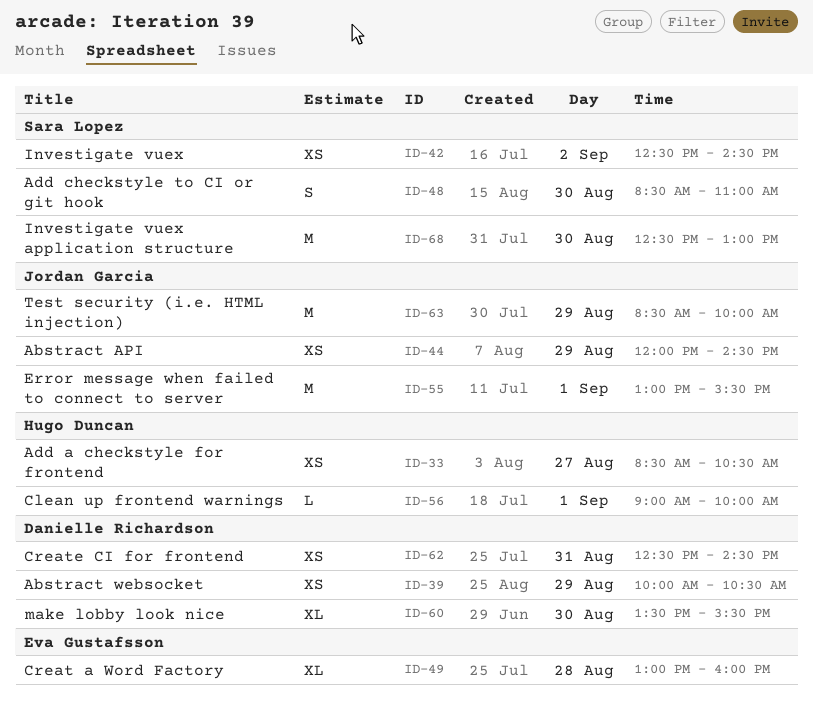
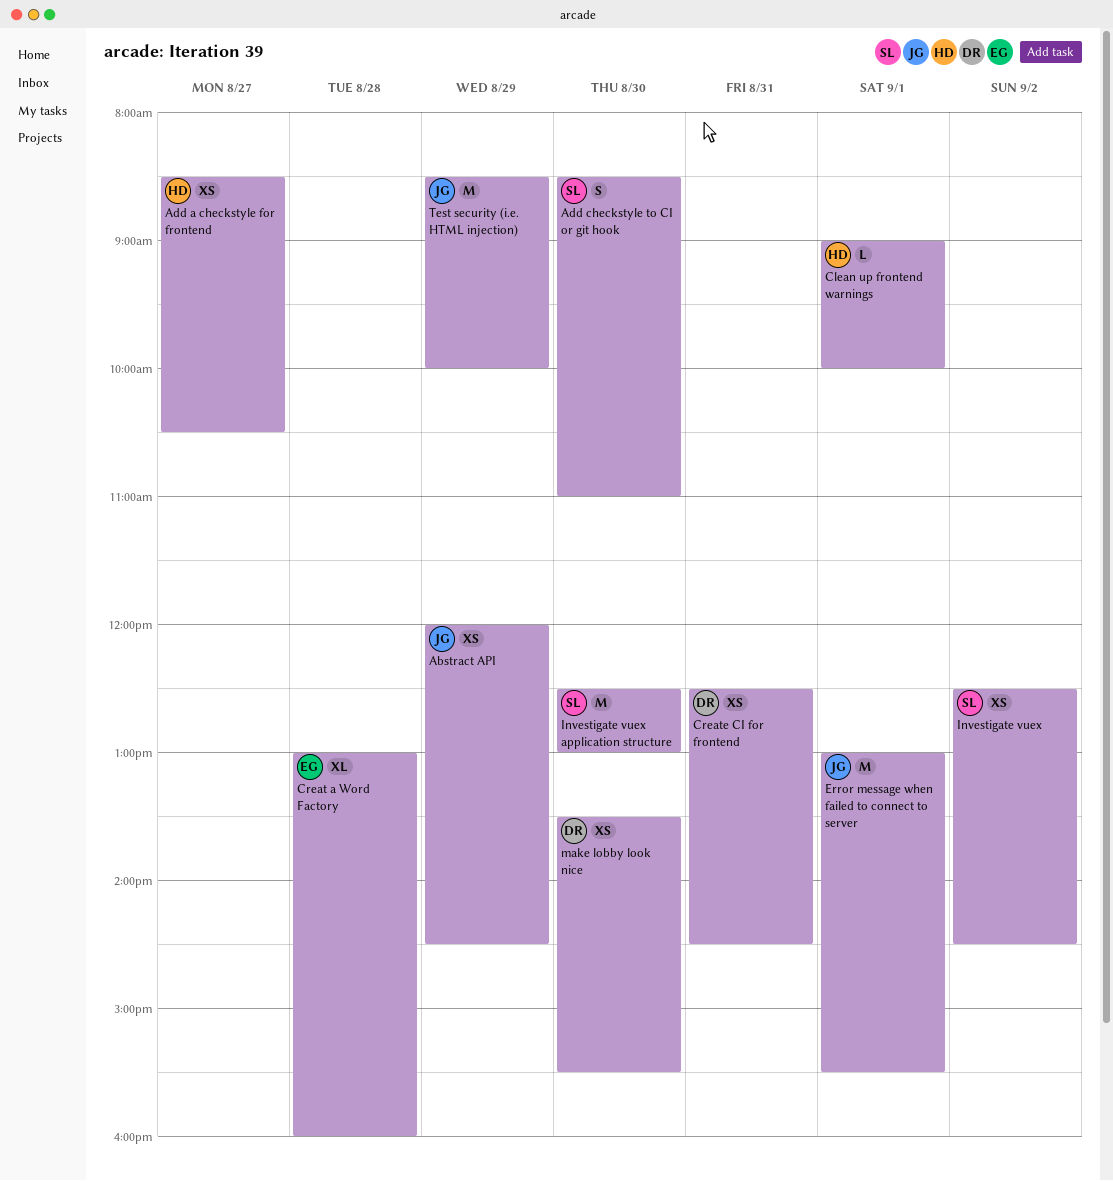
Abstract websocket: present -> none
make lobby look nice, estimate: XL -> XS

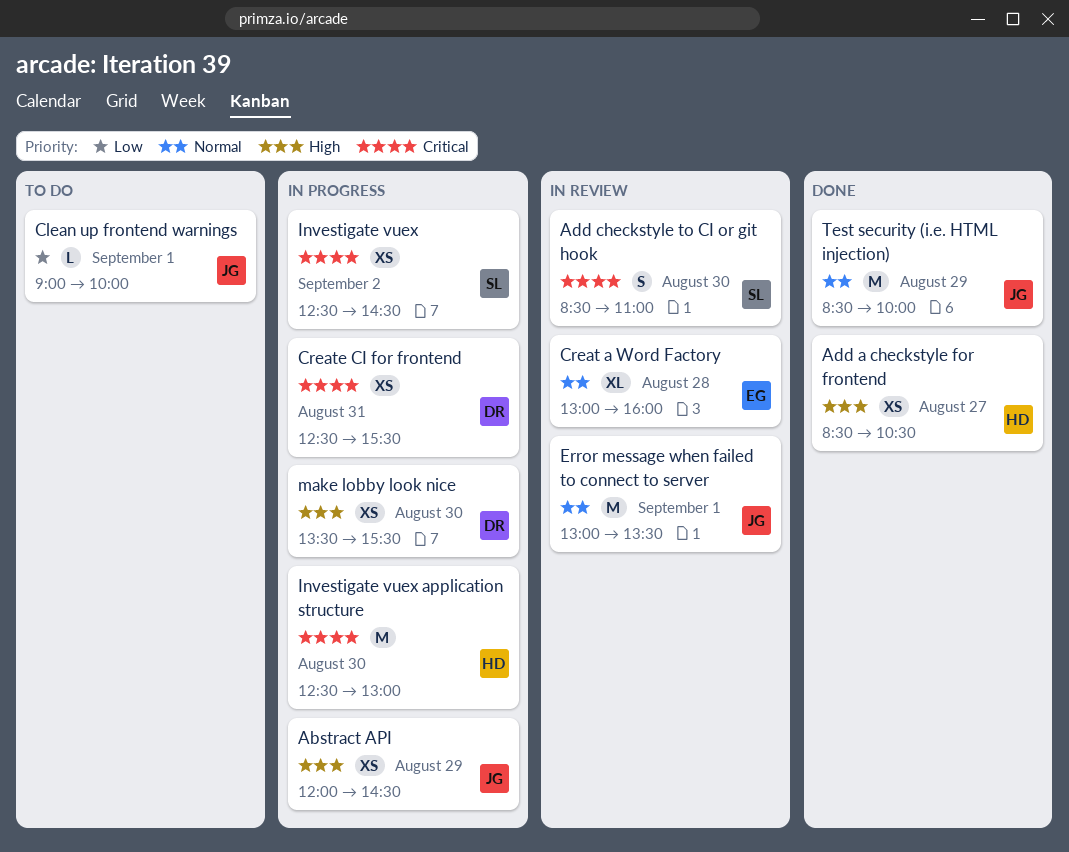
Clean up frontend warnings, owner: HD -> JG
Create CI for frontend, ends: 14:30 -> 15:30
Error message when failed to connect to server, ends: 15:30 -> 13:30
Investigate vuex application structure, owner: SL -> HD

